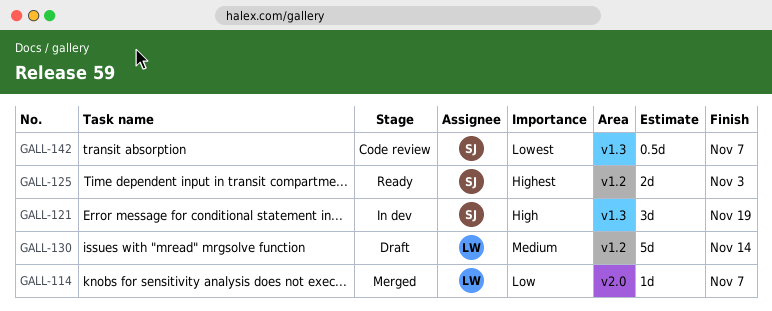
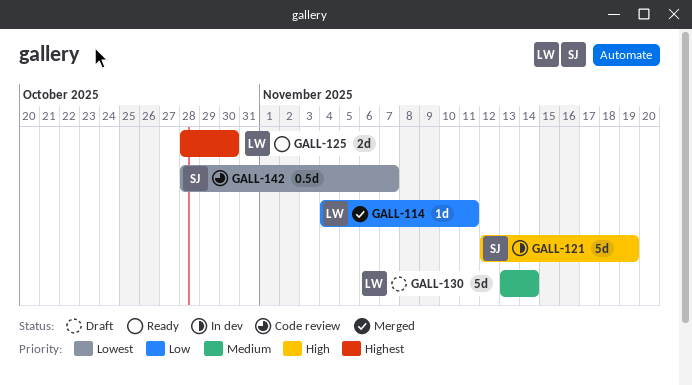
GALL-114, due: Nov 7 -> Nov 11
GALL-121, estimate: 3d -> 5d
GALL-125, owner: SJ -> LW
GALL-125, due: Nov 3 -> Oct 30

